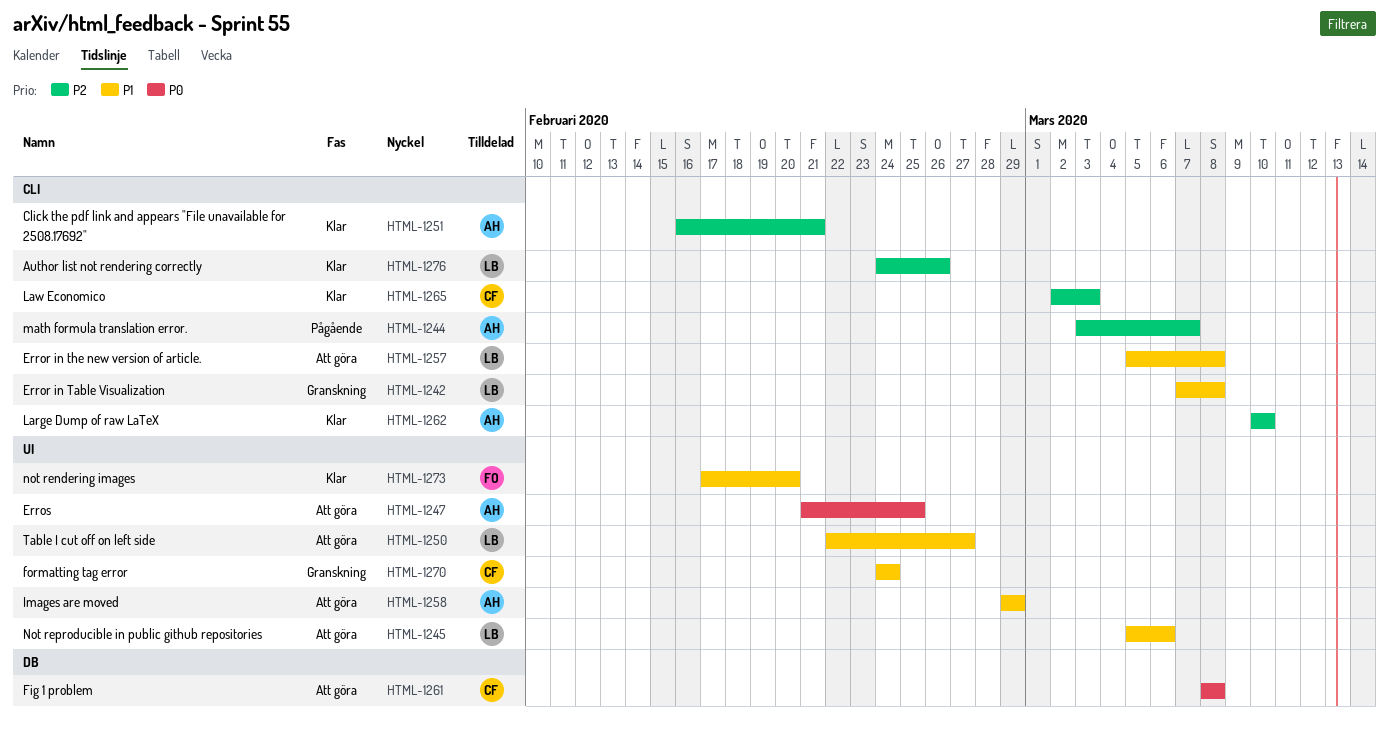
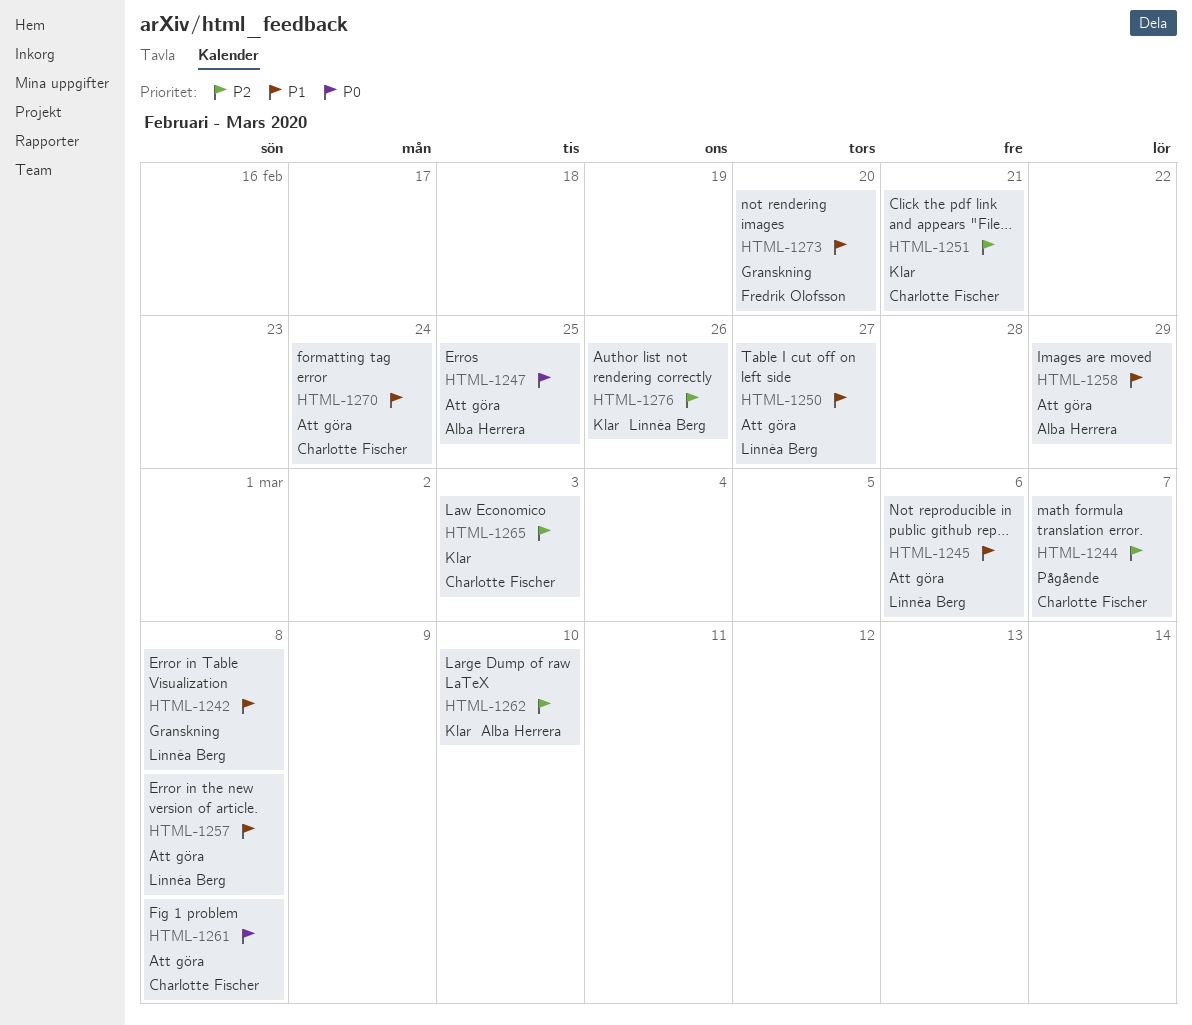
HTML-1244, owner: Alba Herrera -> Charlotte Fischer
HTML-1251, owner: Alba Herrera -> Charlotte Fischer
HTML-1270, status: Granskning -> Att göra
HTML-1273, status: Klar -> Granskning

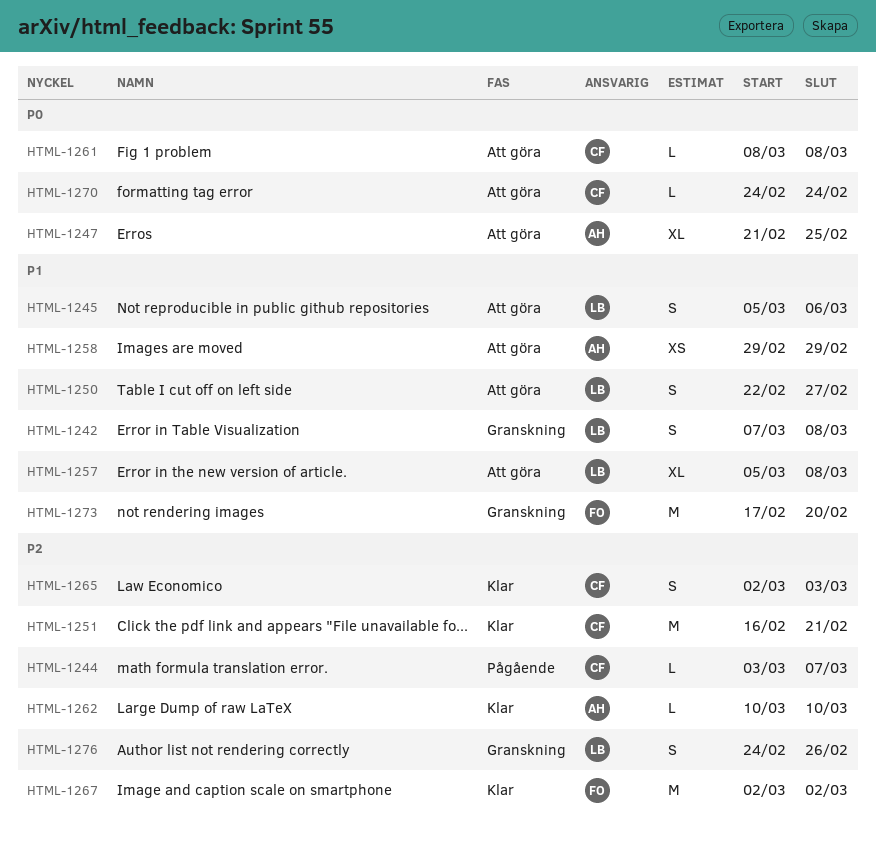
HTML-1267: none -> present
HTML-1270, priority: P1 -> P0
HTML-1276, status: Klar -> Granskning

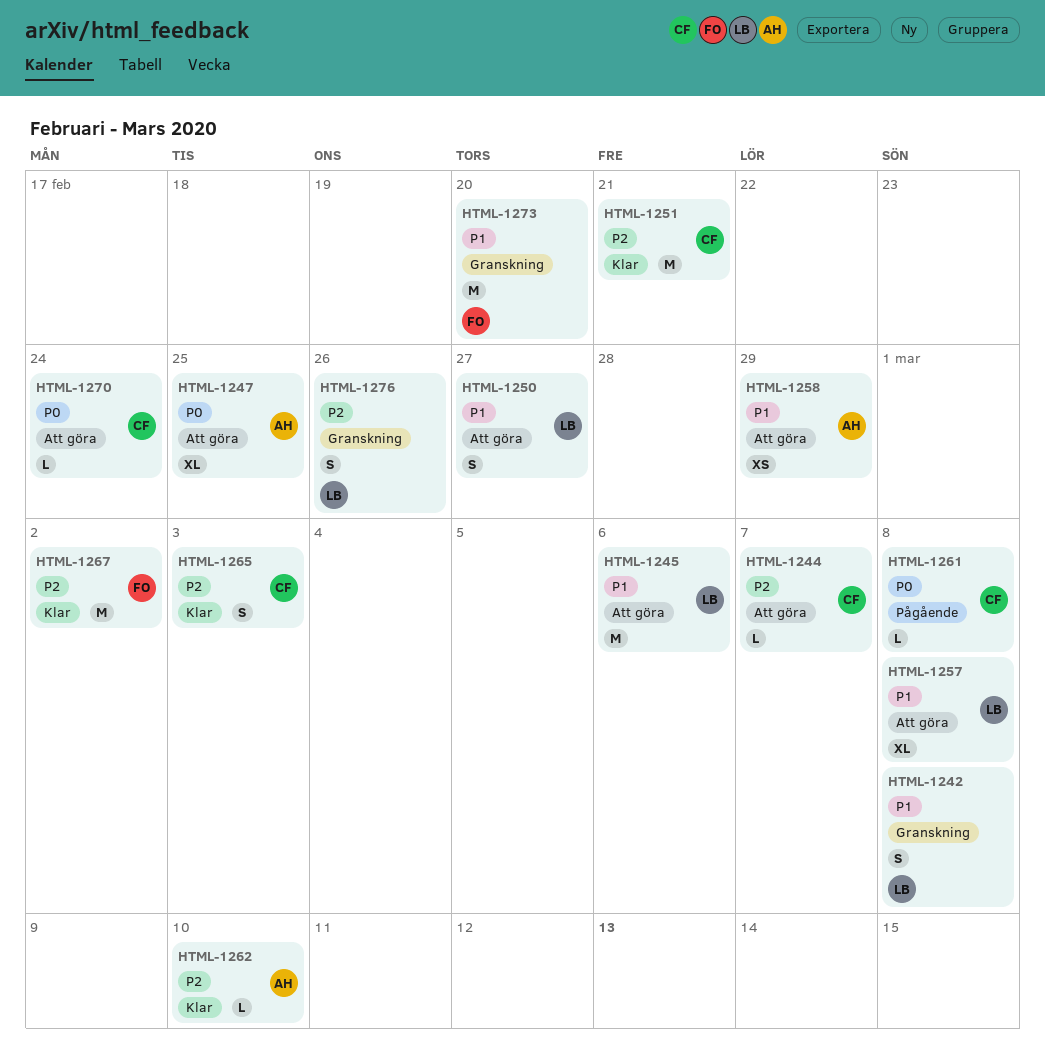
HTML-1244, status: Pågående -> Att göra
HTML-1245, estimate: S -> M
HTML-1261, status: Att göra -> Pågående

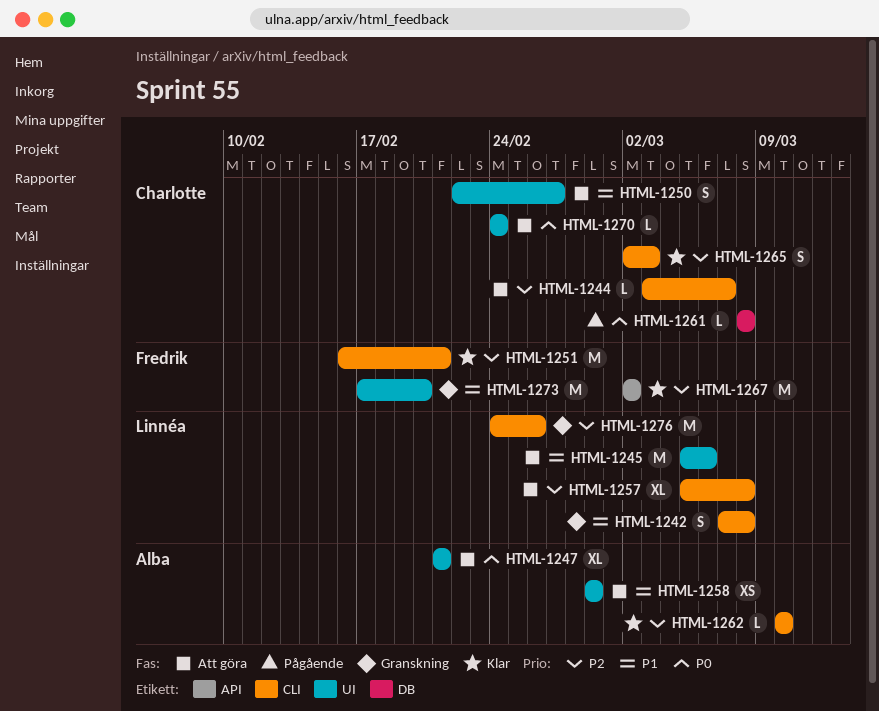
HTML-1247, due: Feb 25 -> Feb 21
HTML-1250, owner: Linnéa -> Charlotte
HTML-1251, owner: Charlotte -> Fredrik
HTML-1257, priority: P1 -> P2
HTML-1276, estimate: S -> M

